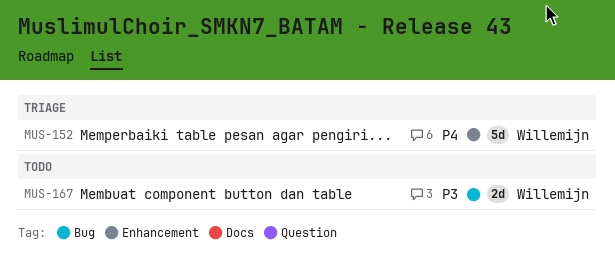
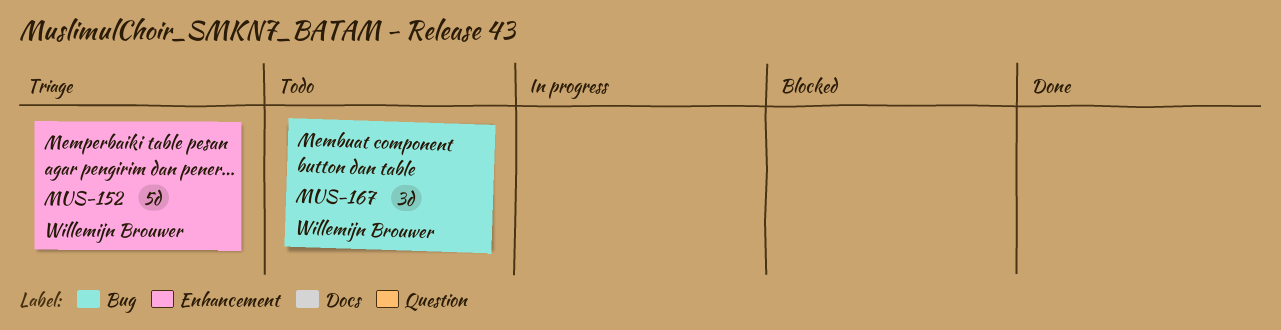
MUS-167, estimate: 2d -> 3d

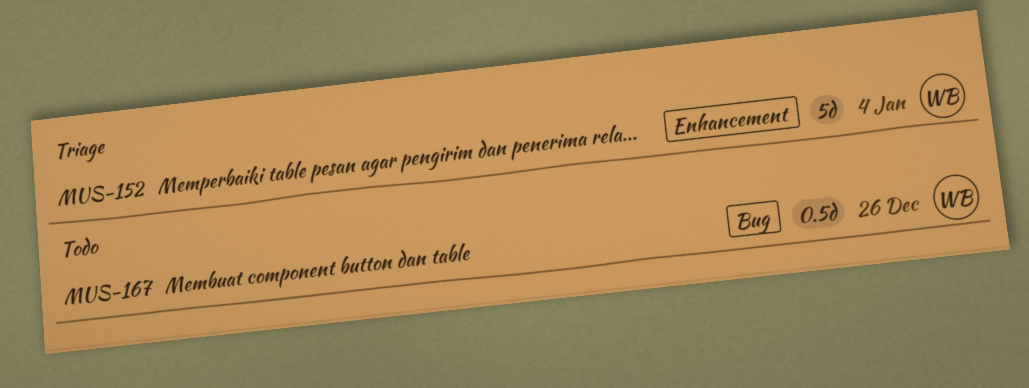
MUS-167, estimate: 3d -> 0.5d

